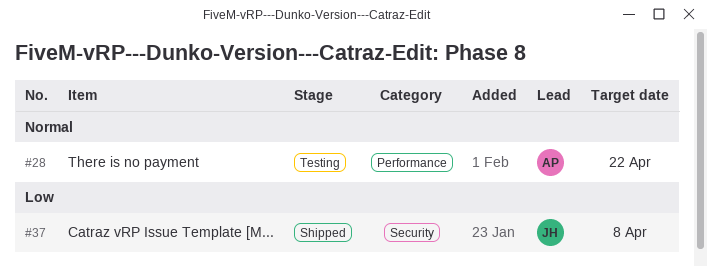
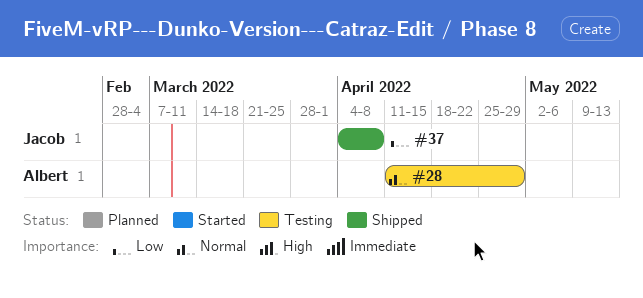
#28, due: Apr 22 -> Apr 29

